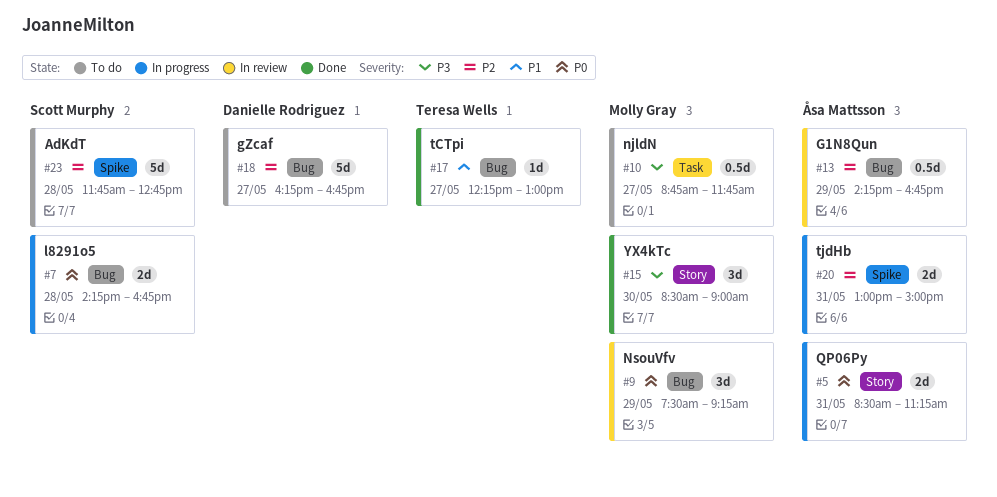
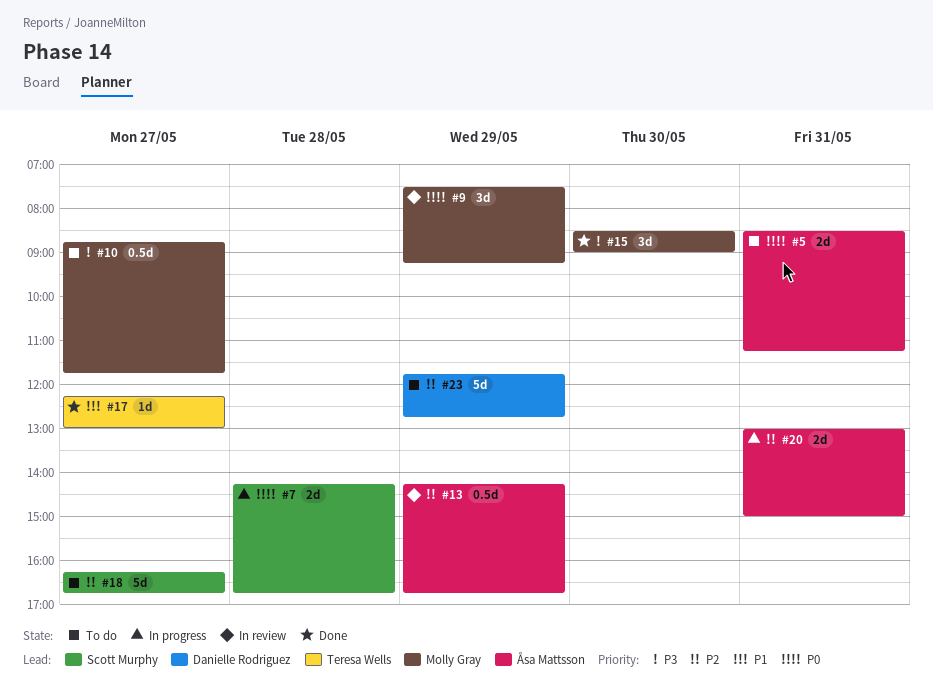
#5, status: In progress -> To do
#18, owner: Danielle Rodriguez -> Scott Murphy
#23, owner: Scott Murphy -> Danielle Rodriguez
#23, day: May 28 -> May 29

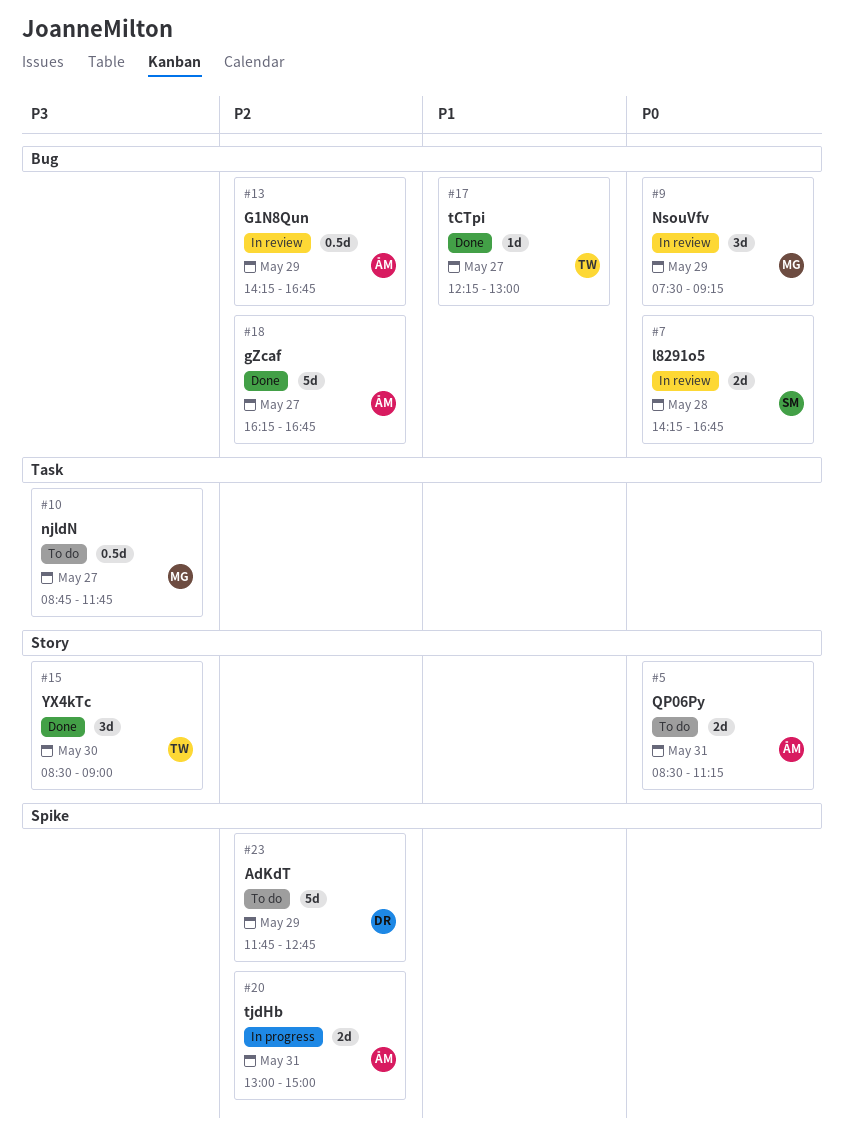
#7, status: In progress -> In review
#15, owner: Molly Gray -> Teresa Wells
#18, status: To do -> Done
#18, owner: Scott Murphy -> Åsa Mattsson

